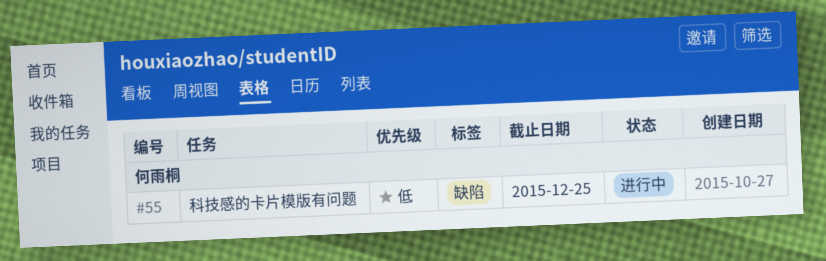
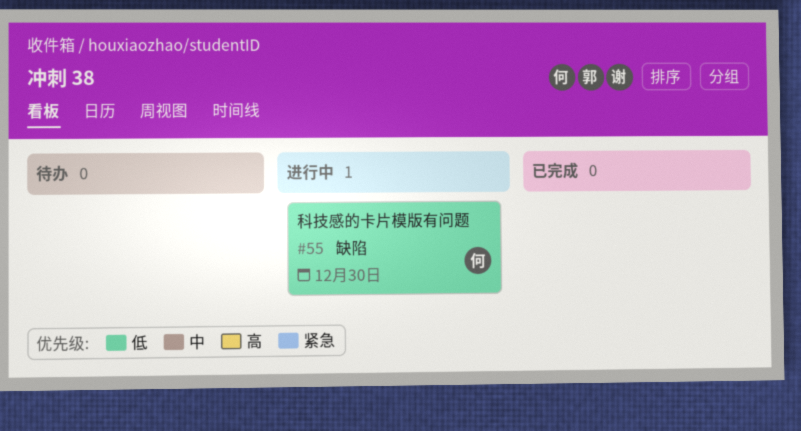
#55, due: Dec 25 -> Dec 30

